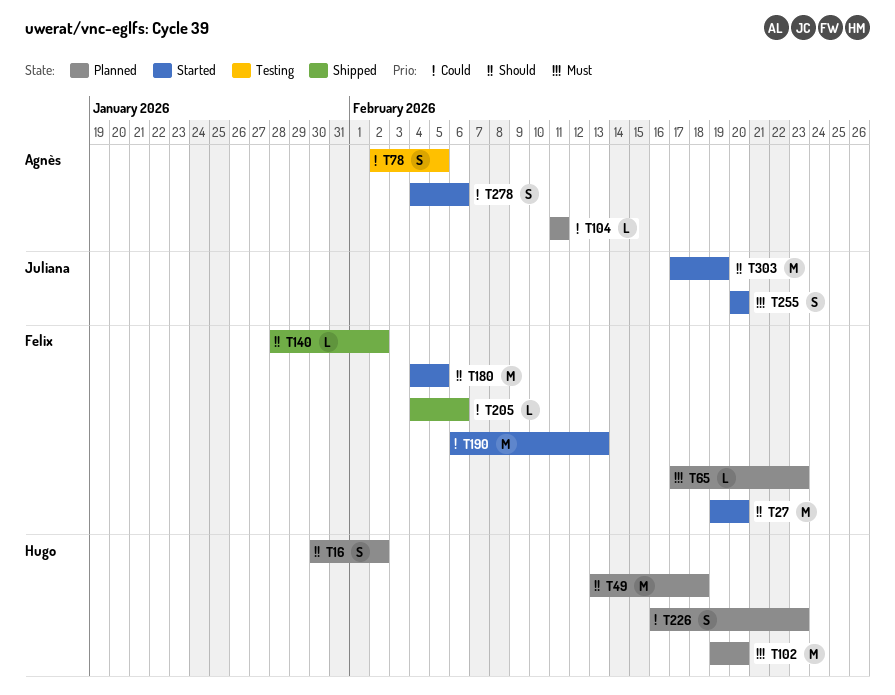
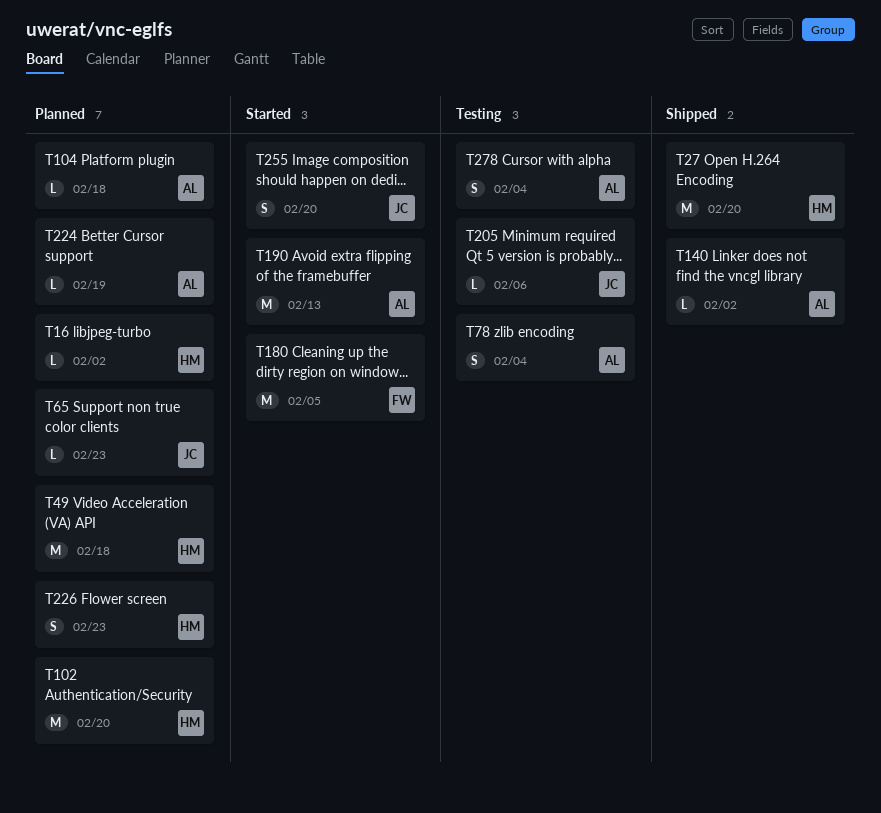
T16, estimate: S -> L
T27, status: Started -> Shipped
T27, owner: Felix -> Hugo
T65, owner: Felix -> Juliana
T78, due: Feb 5 -> Feb 4
T104, due: Feb 11 -> Feb 18
T140, owner: Felix -> Agnès
T190, owner: Felix -> Agnès
T205, status: Shipped -> Testing
T205, owner: Felix -> Juliana
T224: none -> present
T278, status: Started -> Testing
T278, due: Feb 6 -> Feb 4
T303: present -> none

